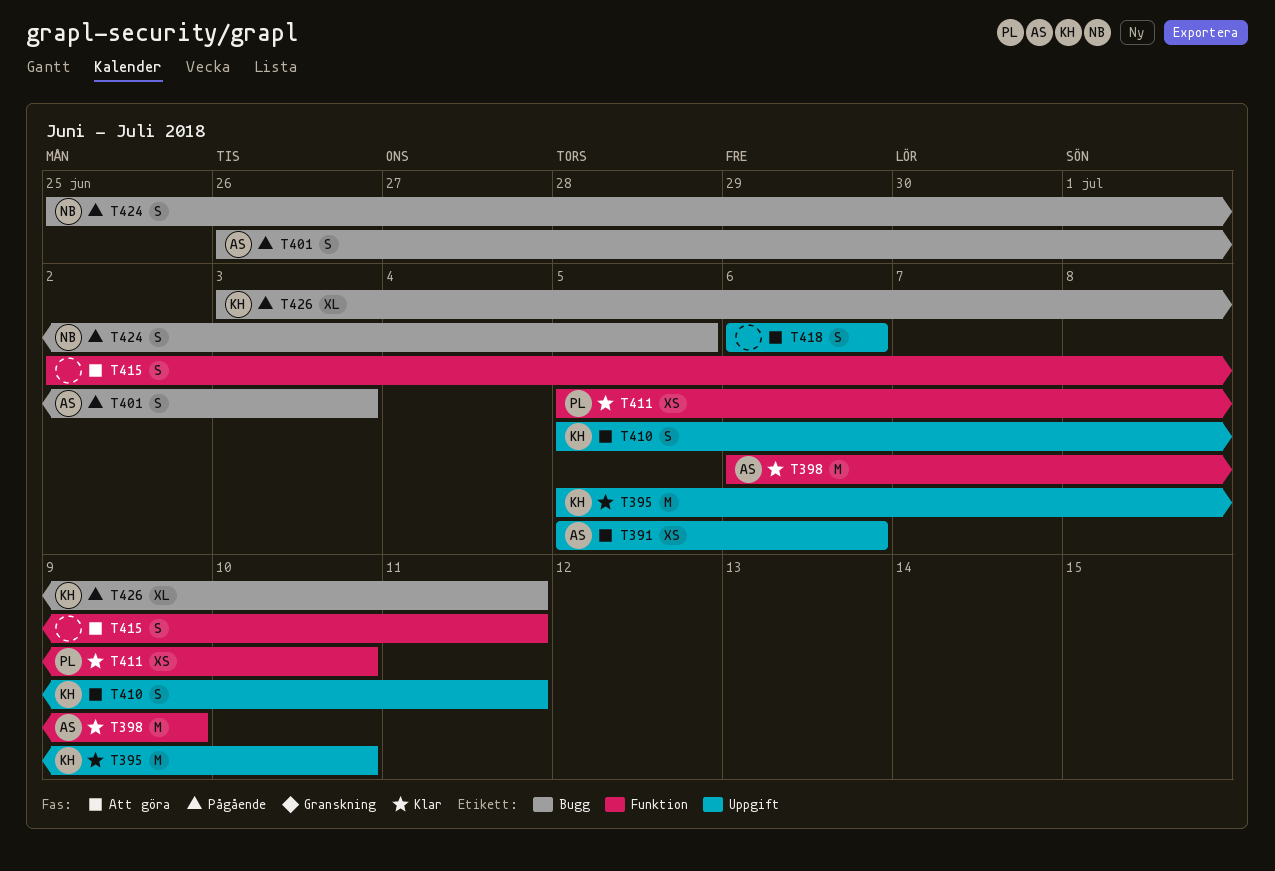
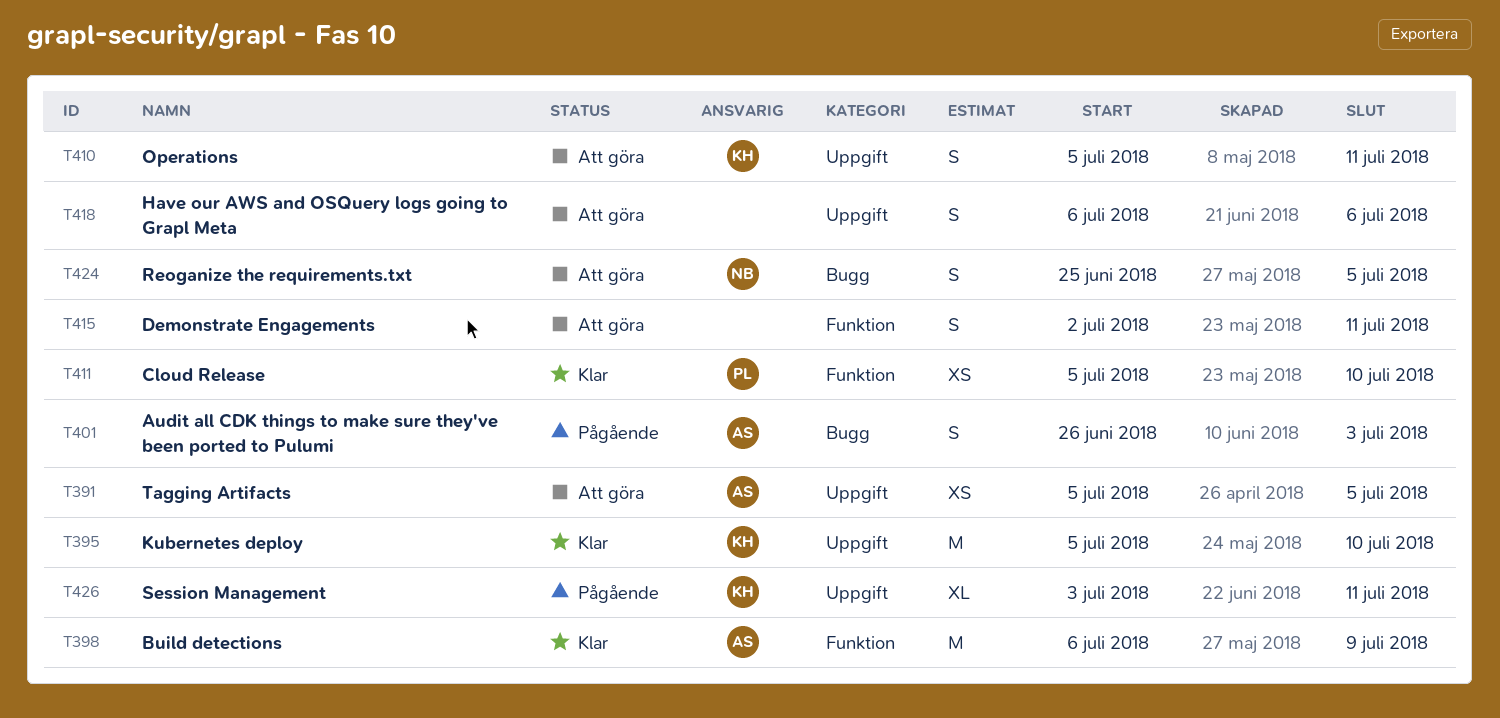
T391, due: Jul 6 -> Jul 5
T424, status: Pågående -> Att göra
T426, label: Bugg -> Uppgift

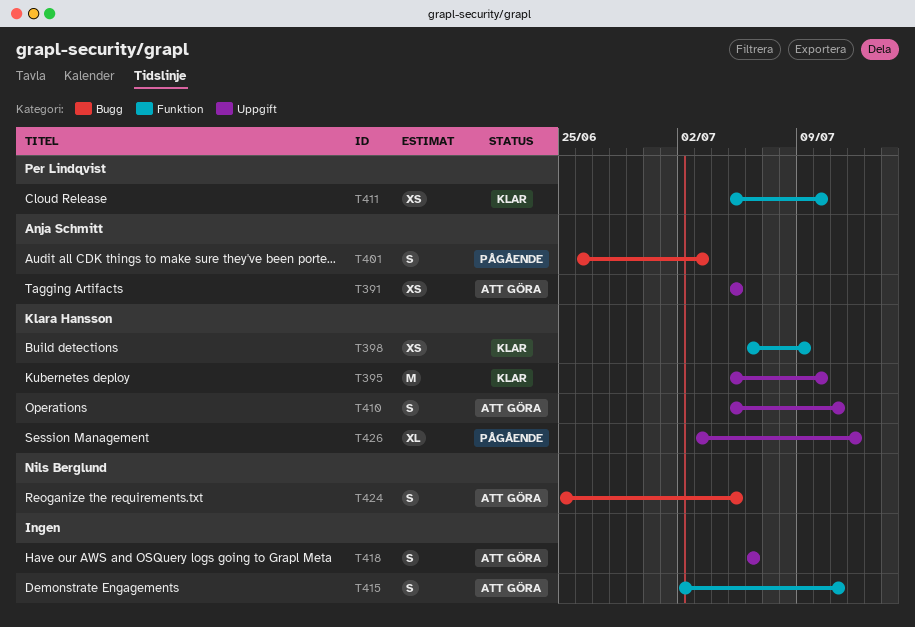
T398, owner: Anja Schmitt -> Klara Hansson
T398, estimate: M -> XS
T426, due: Jul 11 -> Jul 12

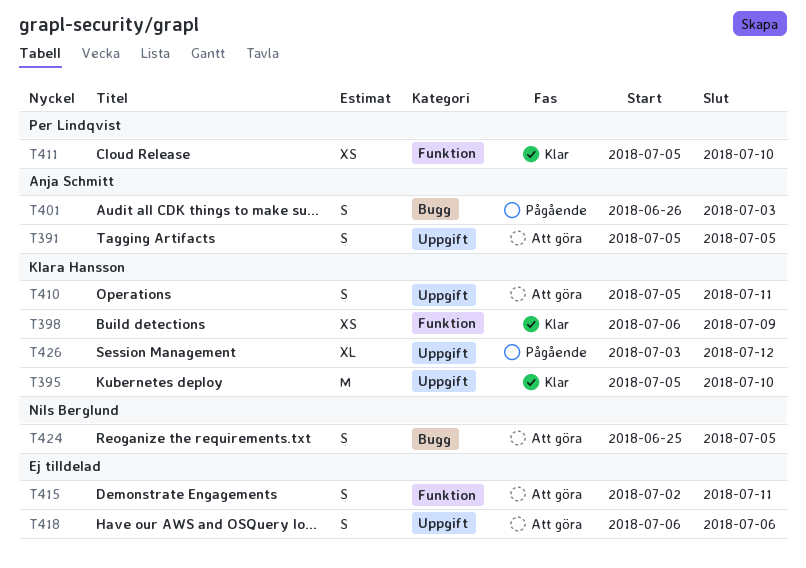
T391, estimate: XS -> S

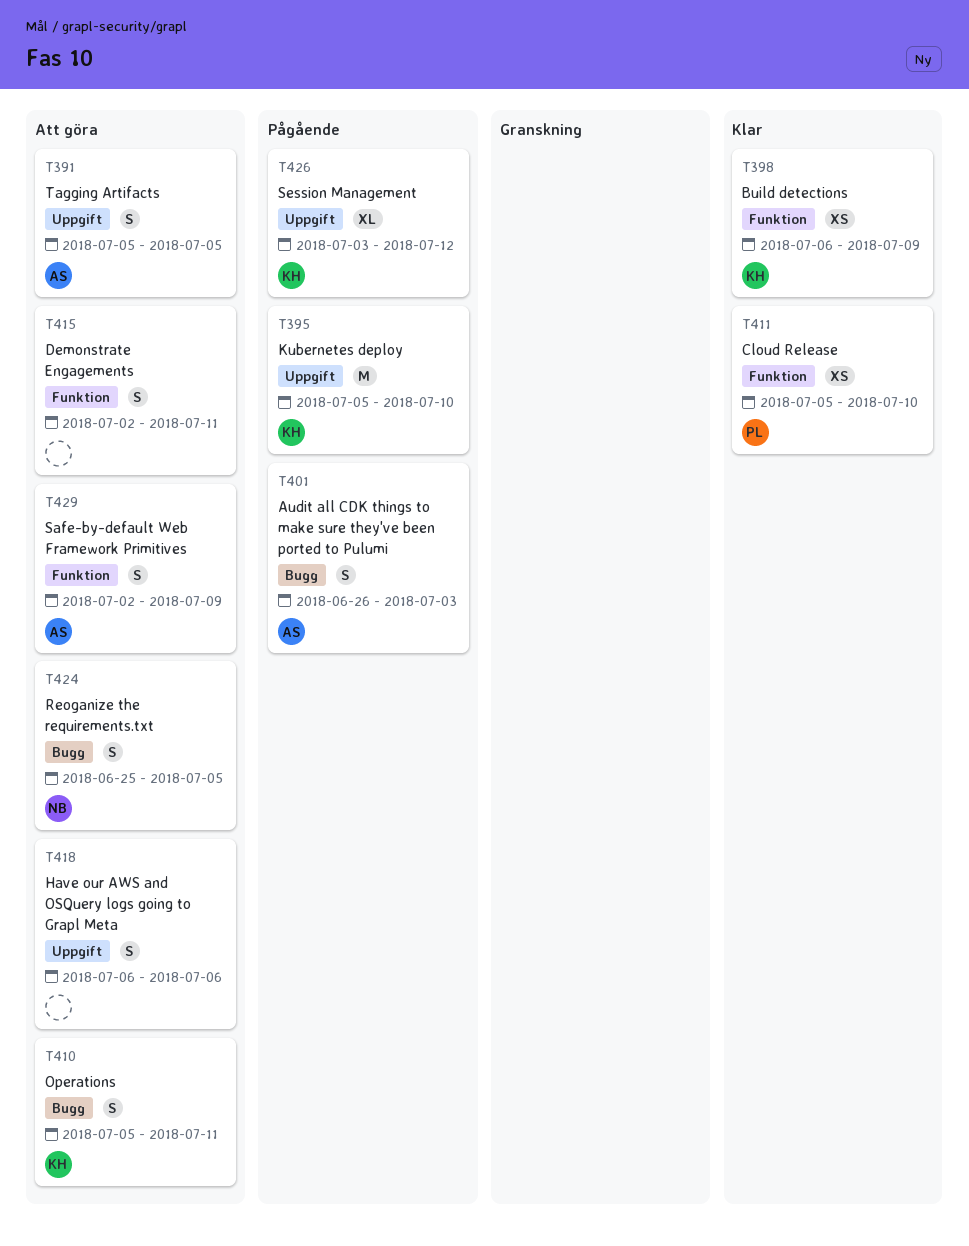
T395, status: Klar -> Pågående
T410, label: Uppgift -> Bugg
T429: none -> present

